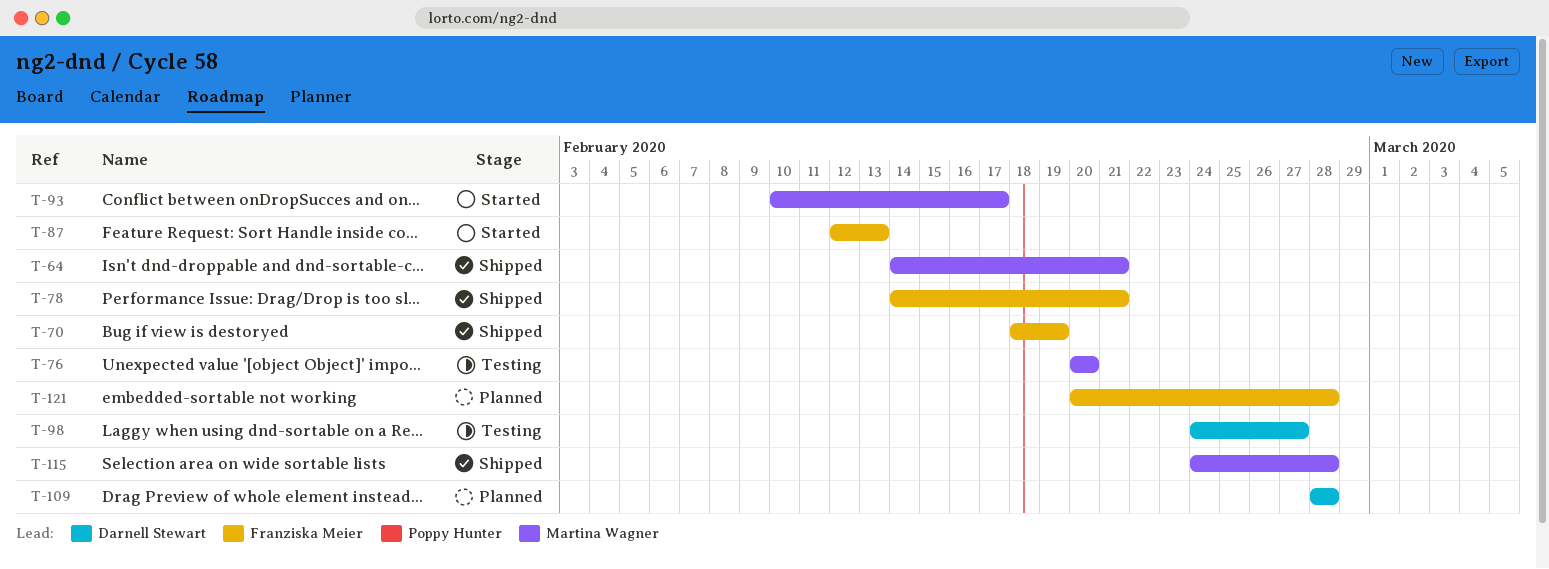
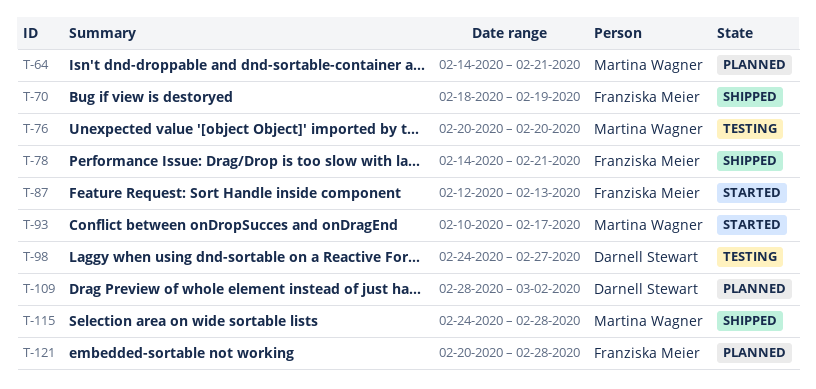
T-64, status: Shipped -> Planned
T-109, due: Feb 28 -> Mar 2

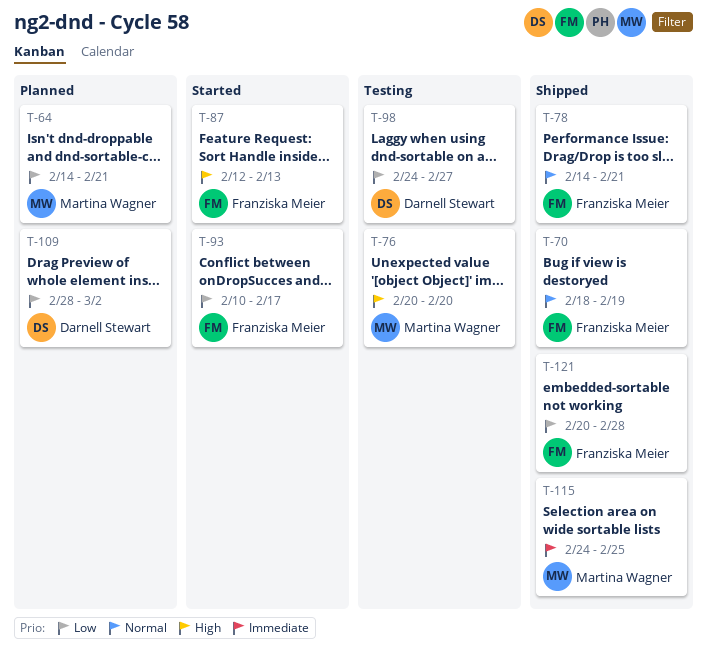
T-93, owner: Martina Wagner -> Franziska Meier
T-115, due: Feb 28 -> Feb 25
T-121, status: Planned -> Shipped

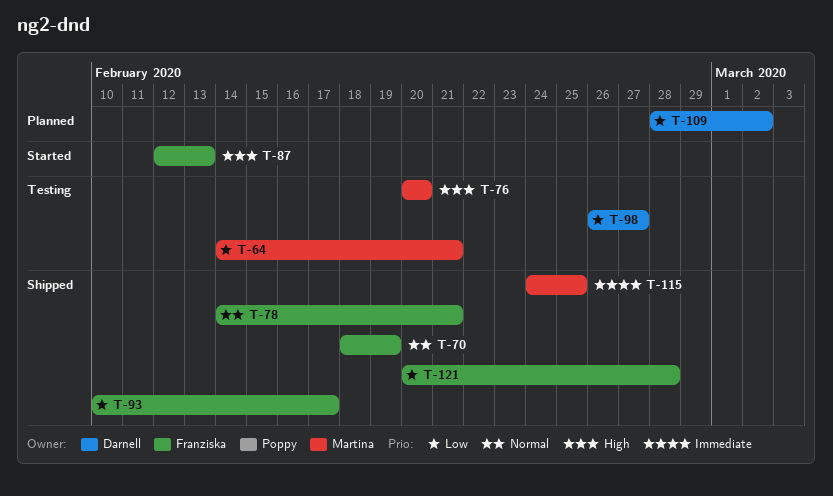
T-64, status: Planned -> Testing
T-93, status: Started -> Shipped
T-98, start: Feb 24 -> Feb 26

